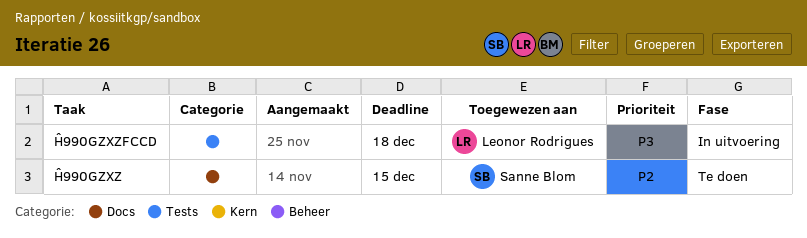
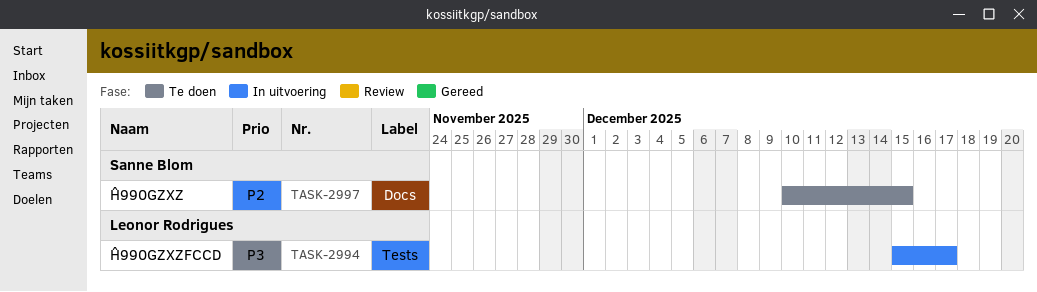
Ĥ990GZXZFCCD, due: Dec 18 -> Dec 17

